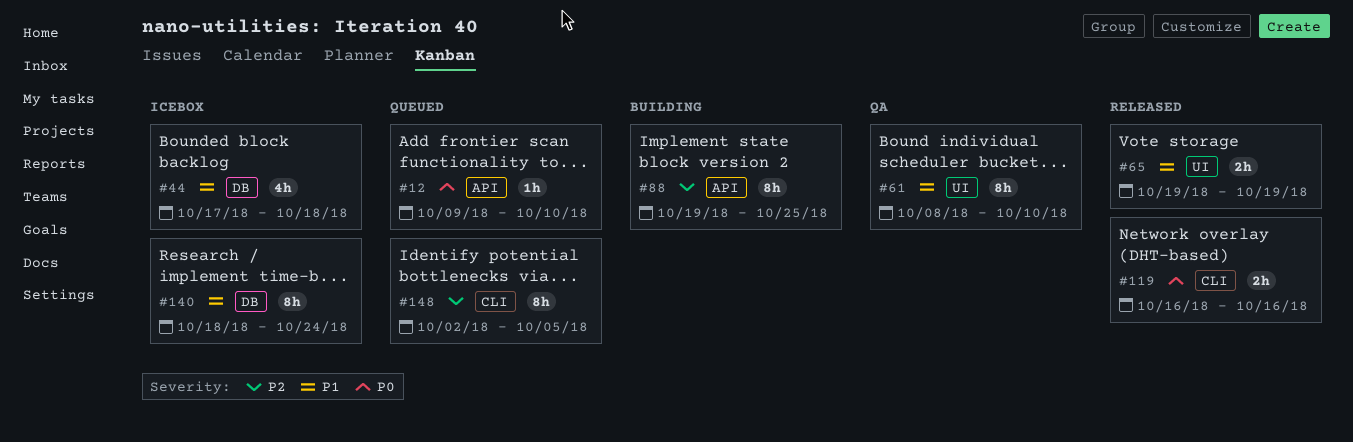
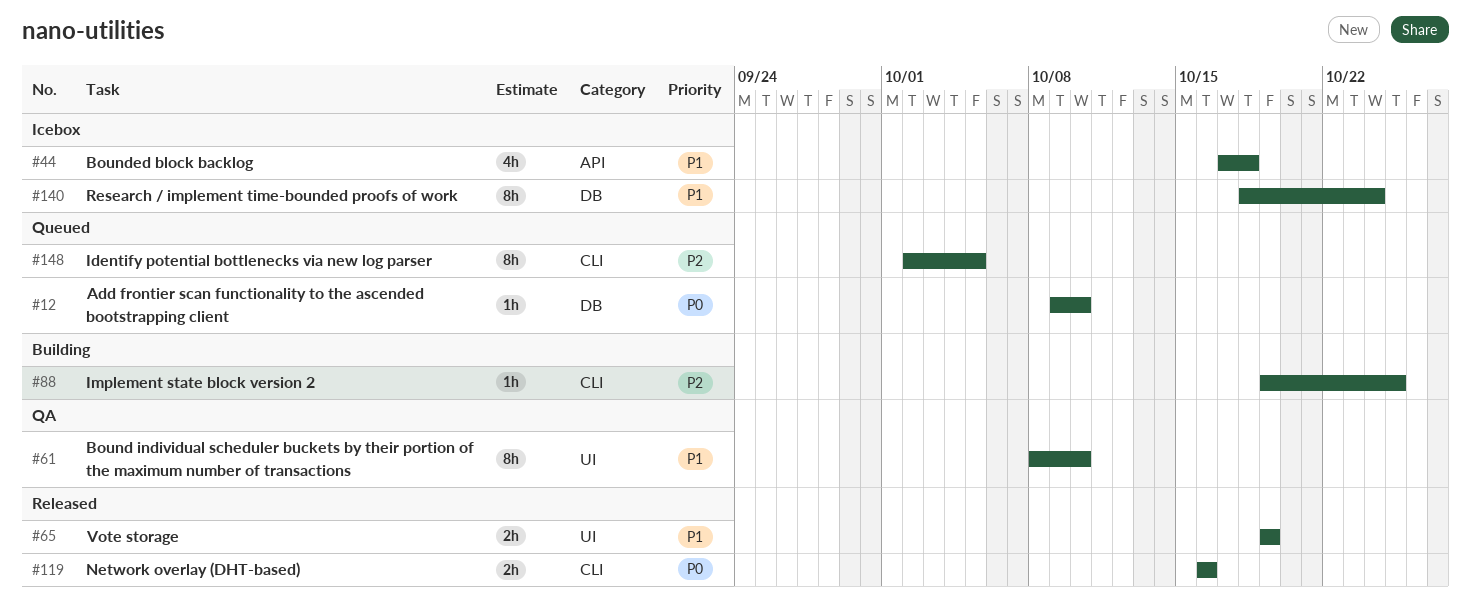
#12, label: API -> DB
#44, label: DB -> API
#88, label: API -> CLI
#88, estimate: 8h -> 1h

